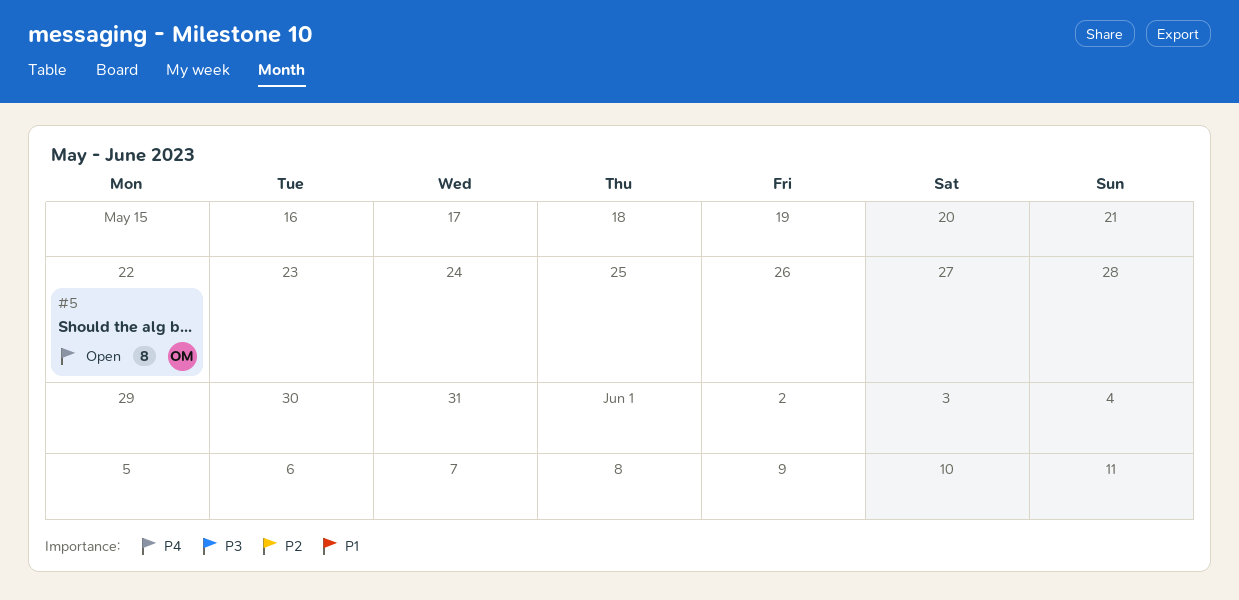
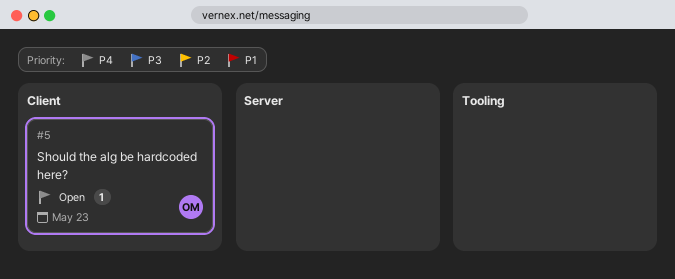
#5, estimate: 8 -> 1
#5, due: May 22 -> May 23

